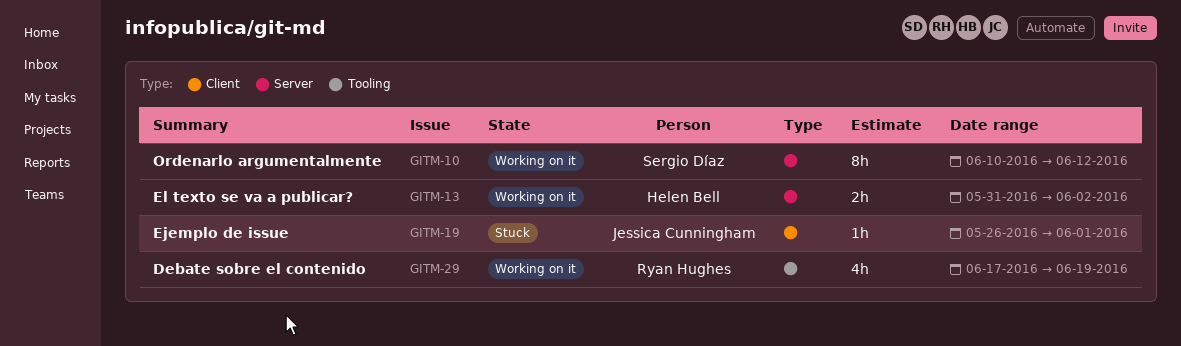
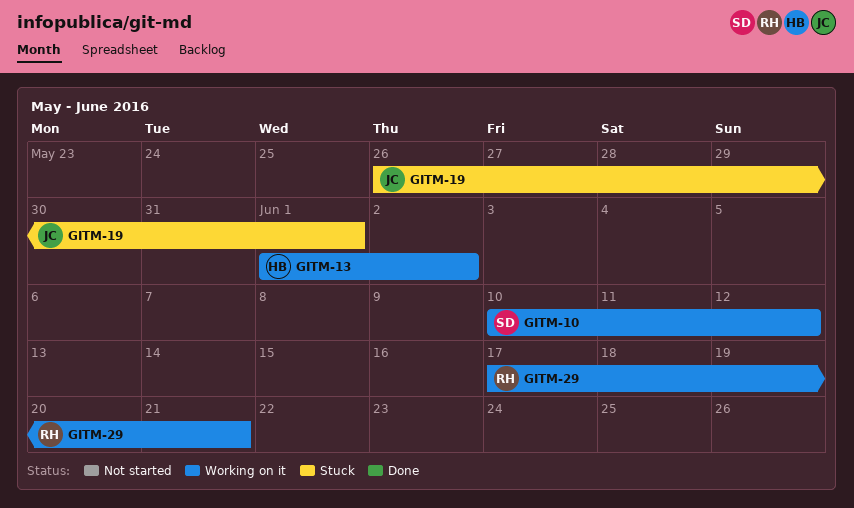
GITM-13, start: May 31 -> Jun 1
GITM-29, due: Jun 19 -> Jun 21

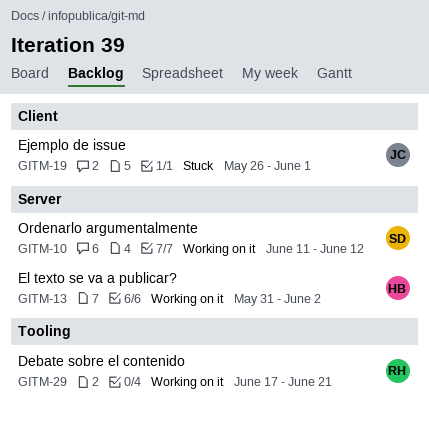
GITM-10, start: Jun 10 -> Jun 11
GITM-13, start: Jun 1 -> May 31

